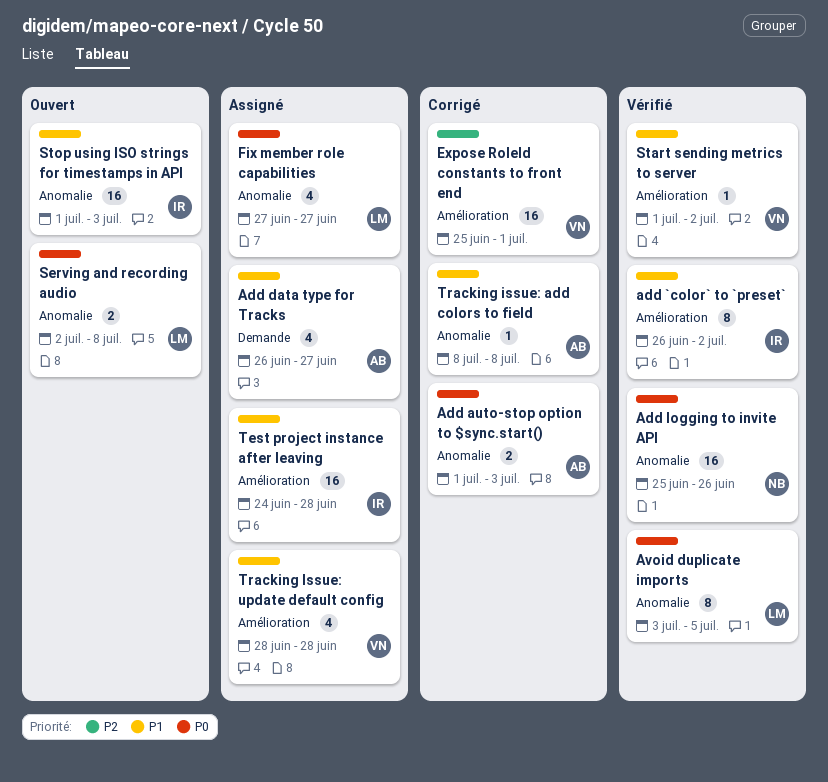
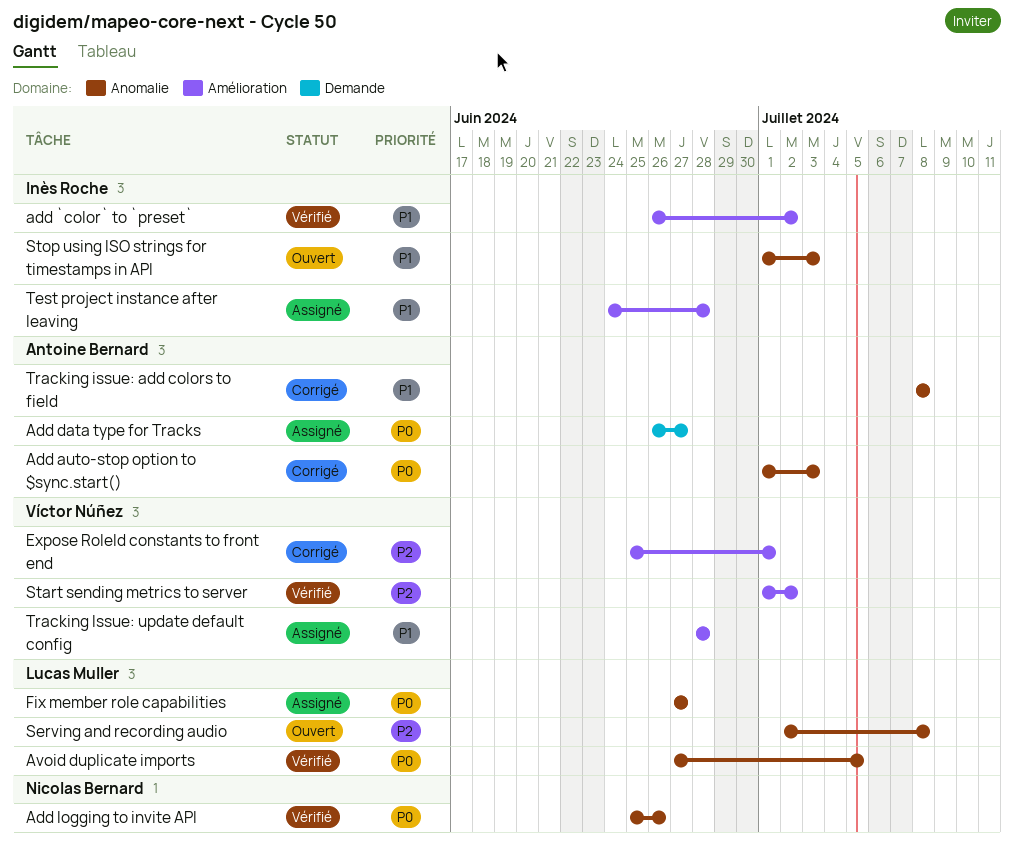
Add data type for Tracks, priority: P1 -> P0
Avoid duplicate imports, start: Jul 3 -> Jun 27
Serving and recording audio, priority: P0 -> P2
Start sending metrics to server, priority: P1 -> P2

